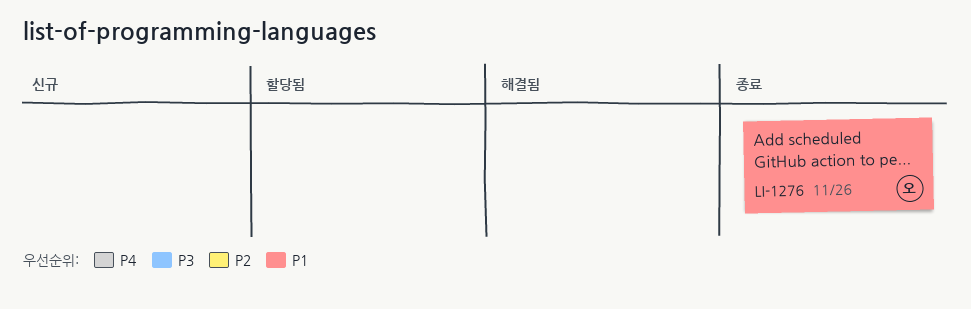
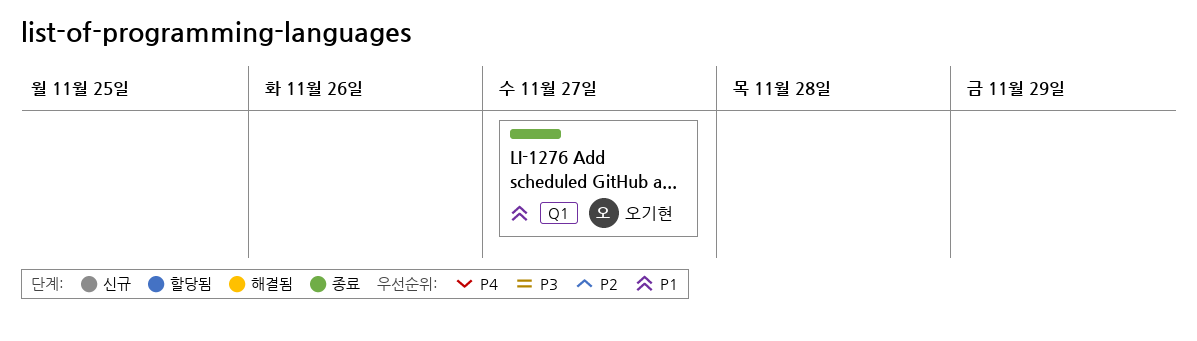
LI-1276, due: Nov 26 -> Nov 27

